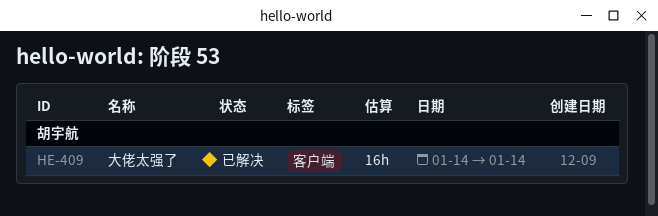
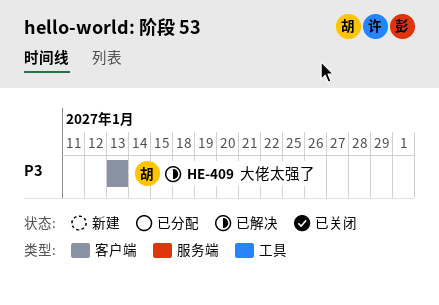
HE-409, start: Jan 14 -> Jan 13
HE-409, due: Jan 14 -> Jan 13

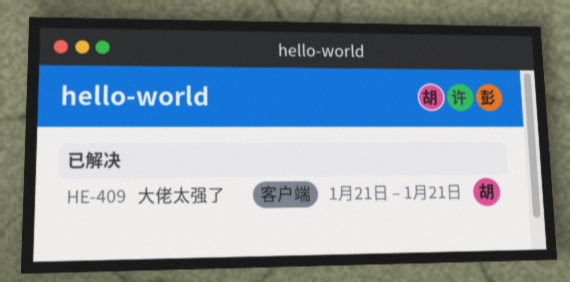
HE-409, start: Jan 13 -> Jan 21
HE-409, due: Jan 13 -> Jan 21

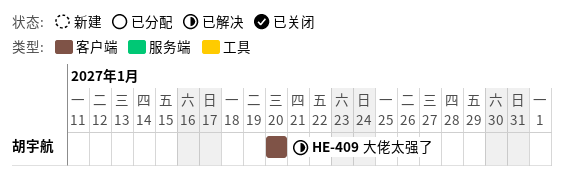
HE-409, start: Jan 21 -> Jan 20
HE-409, due: Jan 21 -> Jan 20

